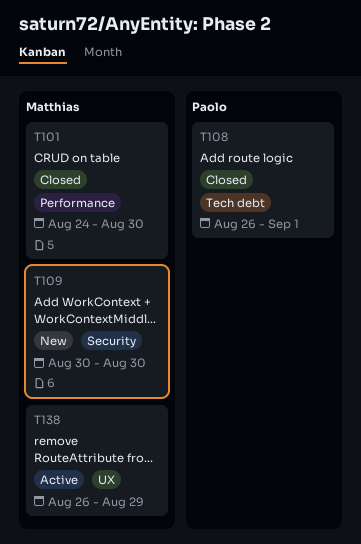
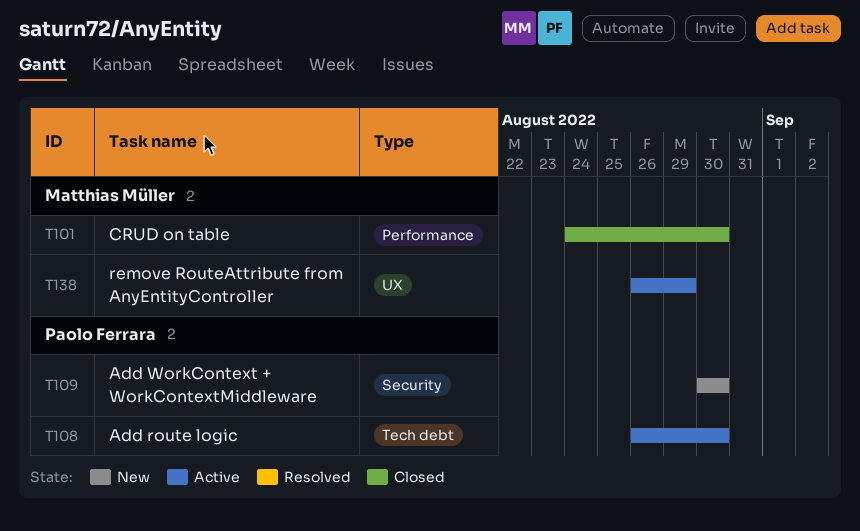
T108, status: Closed -> Active
T108, due: Sep 1 -> Aug 30
T109, owner: Matthias Müller -> Paolo Ferrara

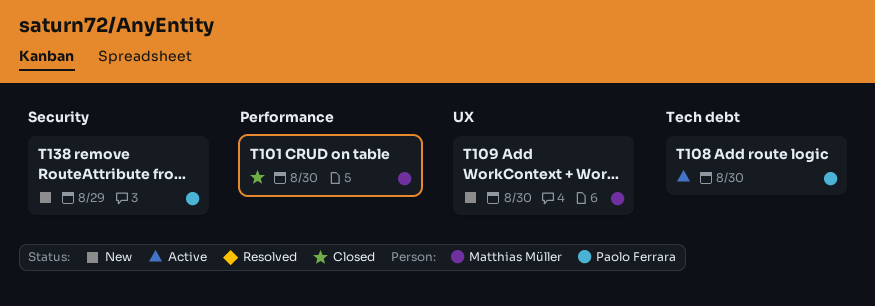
T109, owner: Paolo Ferrara -> Matthias Müller
T109, label: Security -> UX
T138, status: Active -> New
T138, owner: Matthias Müller -> Paolo Ferrara
T138, label: UX -> Security

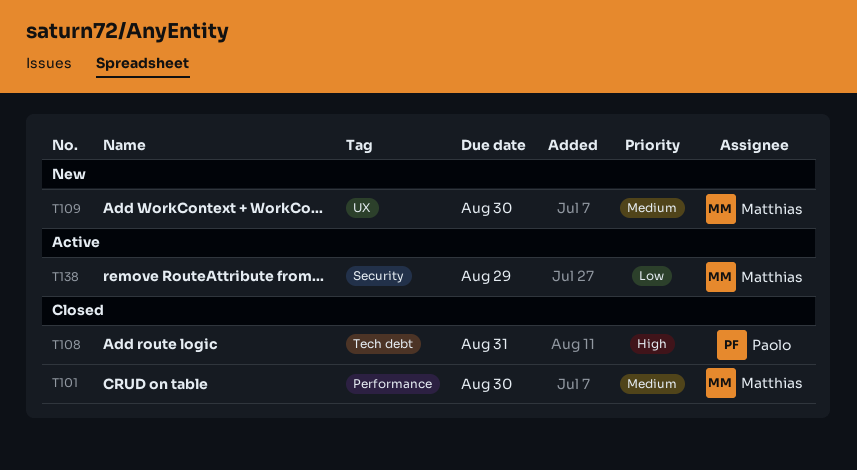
T108, status: Active -> Closed
T108, due: Aug 30 -> Aug 31
T138, status: New -> Active
T138, owner: Paolo Ferrara -> Matthias Müller

